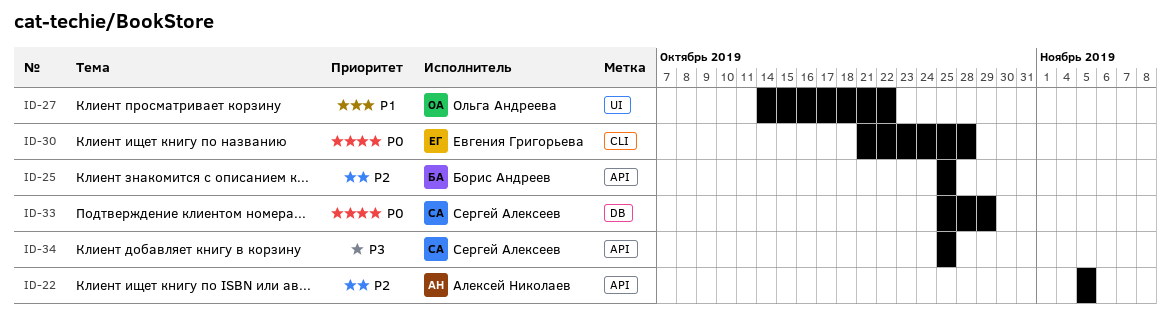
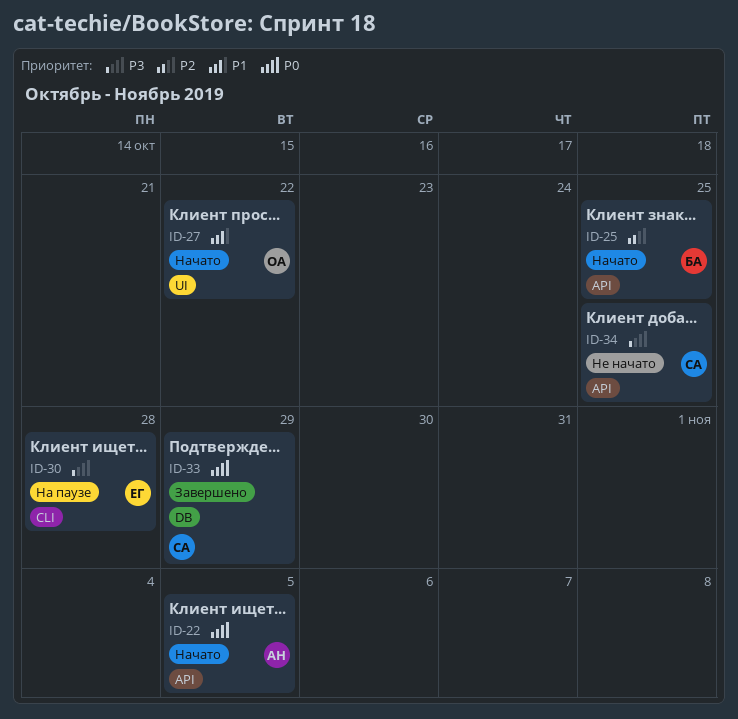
ID-22, priority: P2 -> P0
ID-30, priority: P0 -> P3

